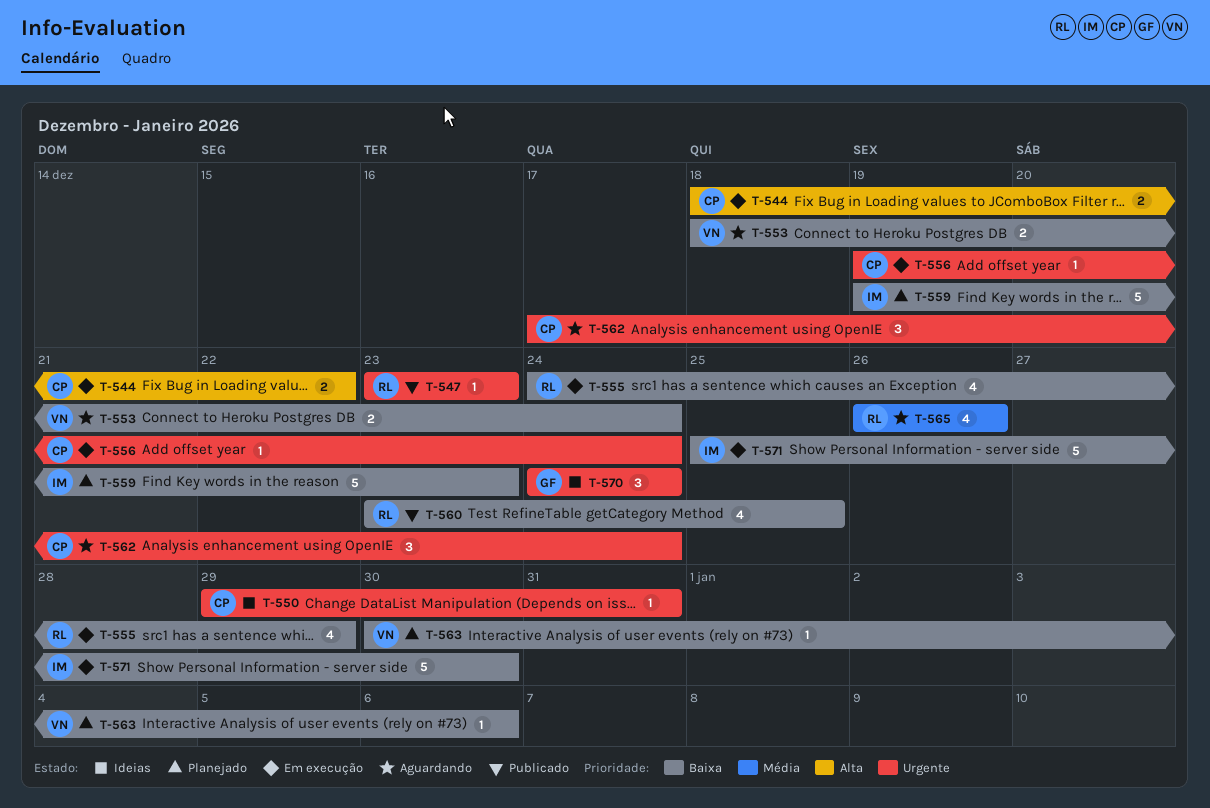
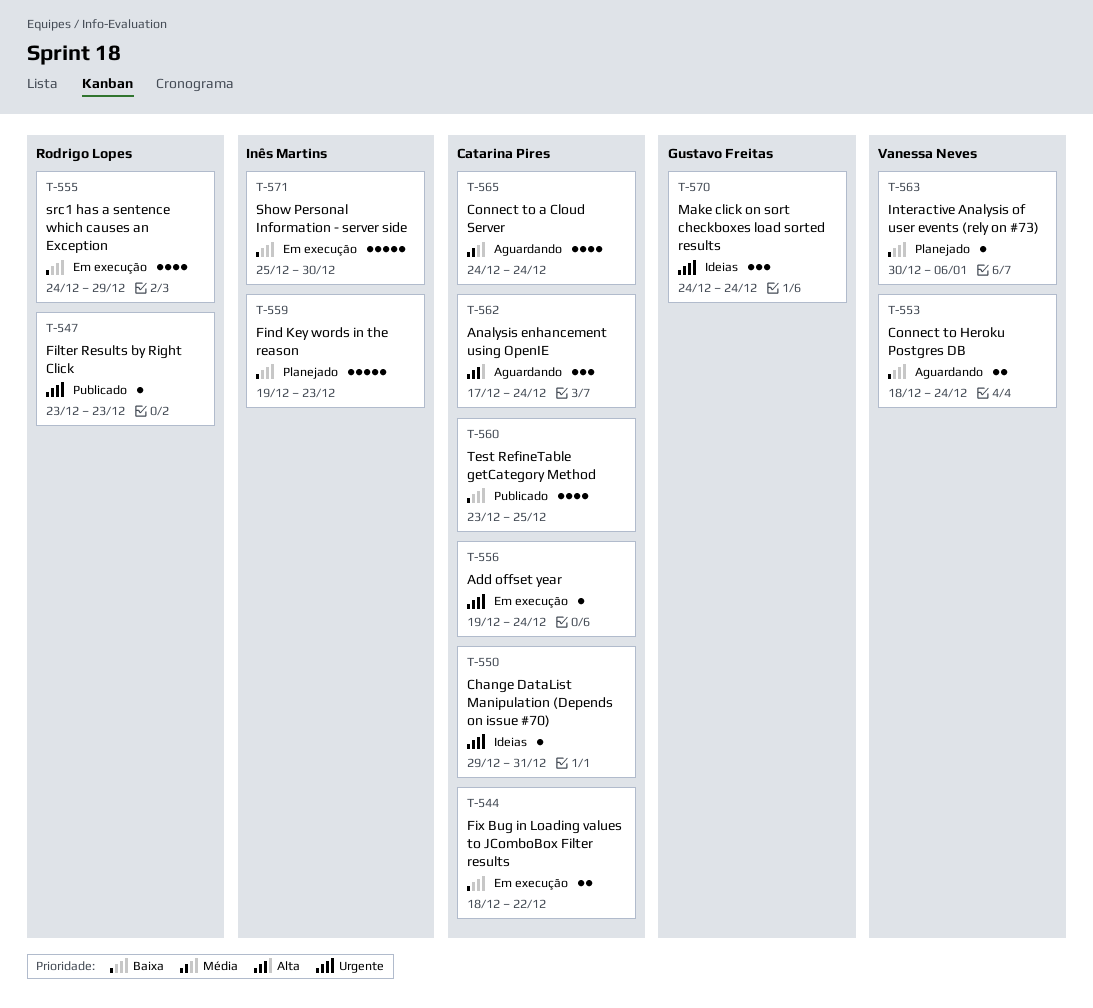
T-544, priority: Alta -> Baixa
T-560, owner: Rodrigo Lopes -> Catarina Pires
T-562, priority: Urgente -> Alta
T-565, owner: Rodrigo Lopes -> Catarina Pires
T-565, start: Dec 26 -> Dec 24
T-565, due: Dec 26 -> Dec 24

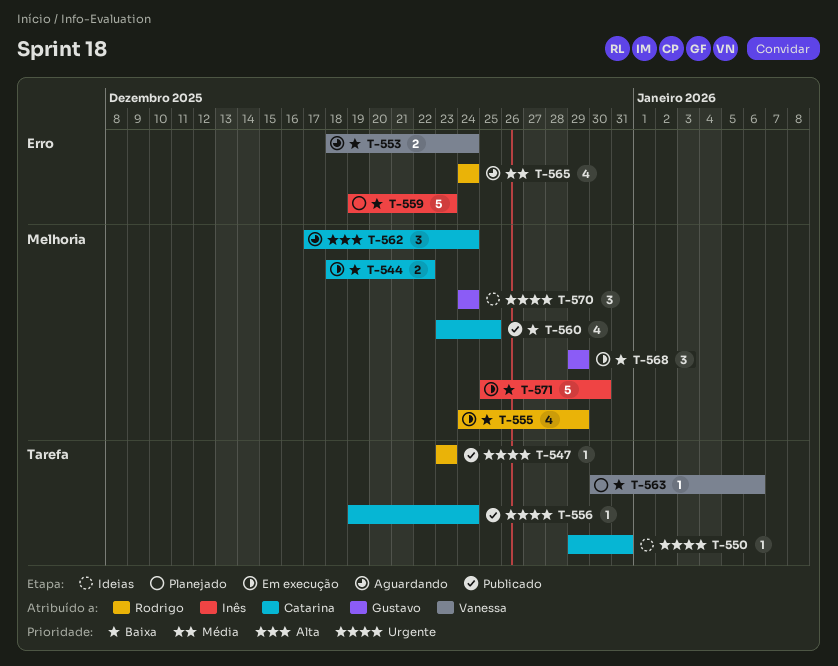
T-556, status: Em execução -> Publicado
T-565, owner: Catarina Pires -> Rodrigo Lopes
T-568: none -> present

